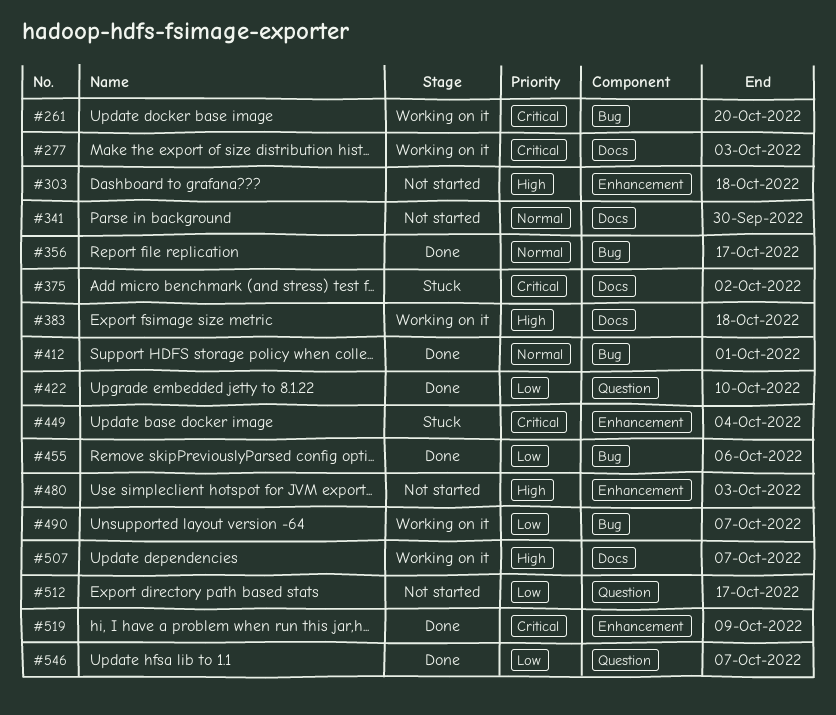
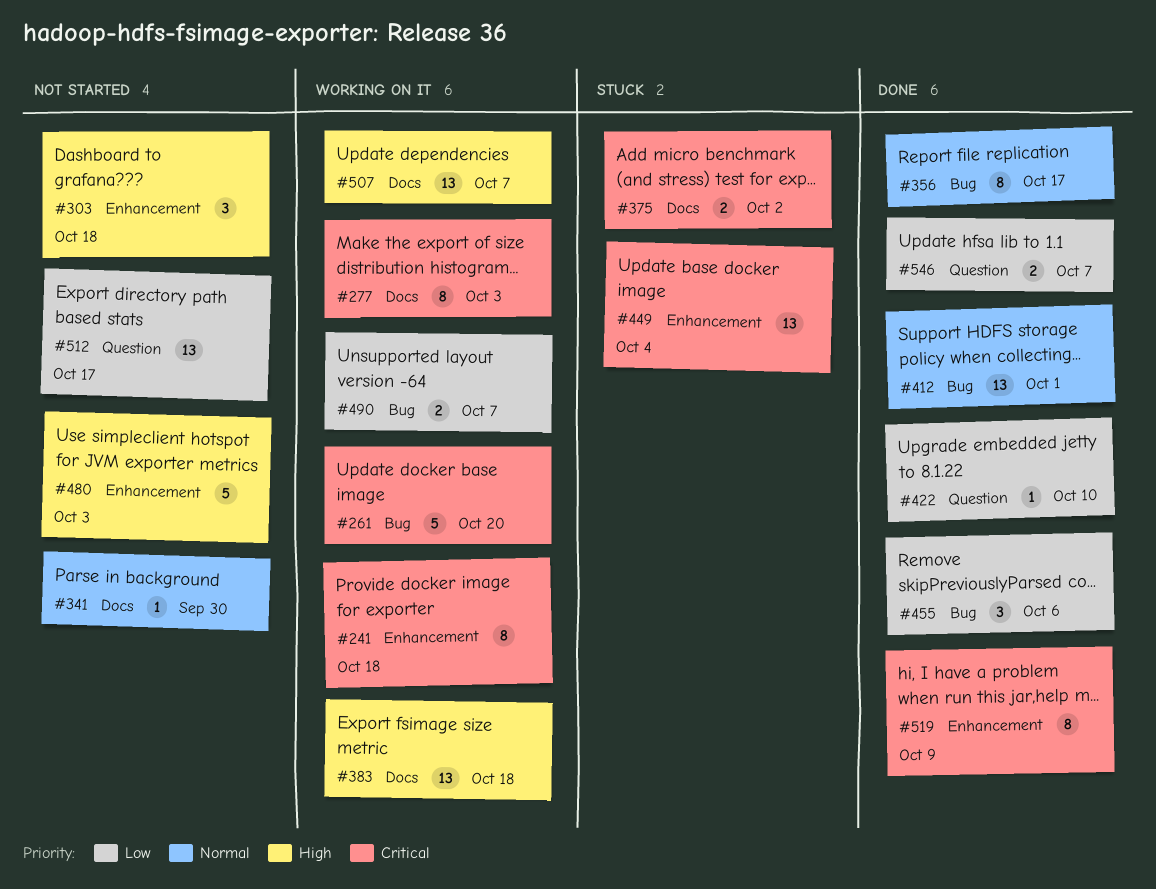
#241: none -> present

